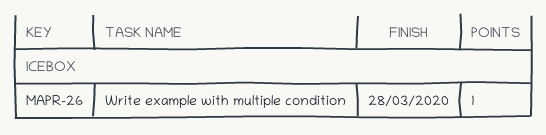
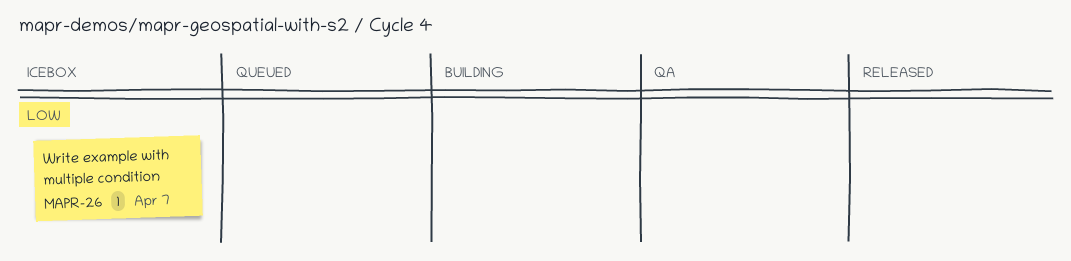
MAPR-26, due: Mar 28 -> Apr 7

